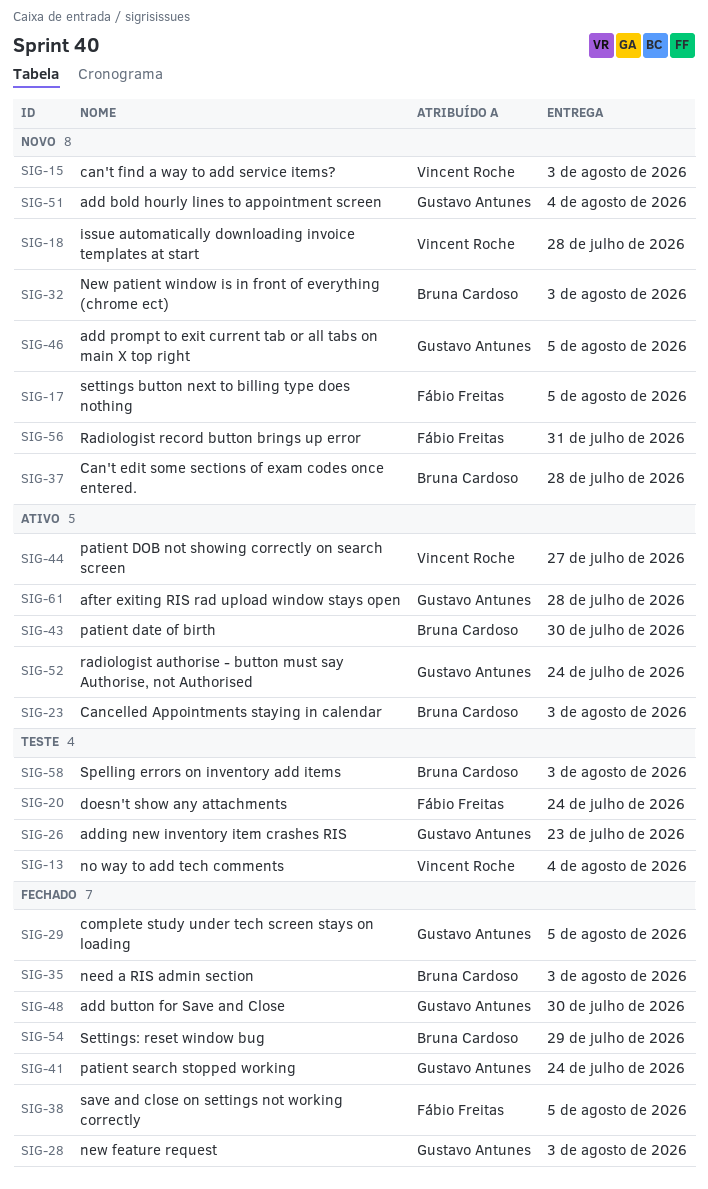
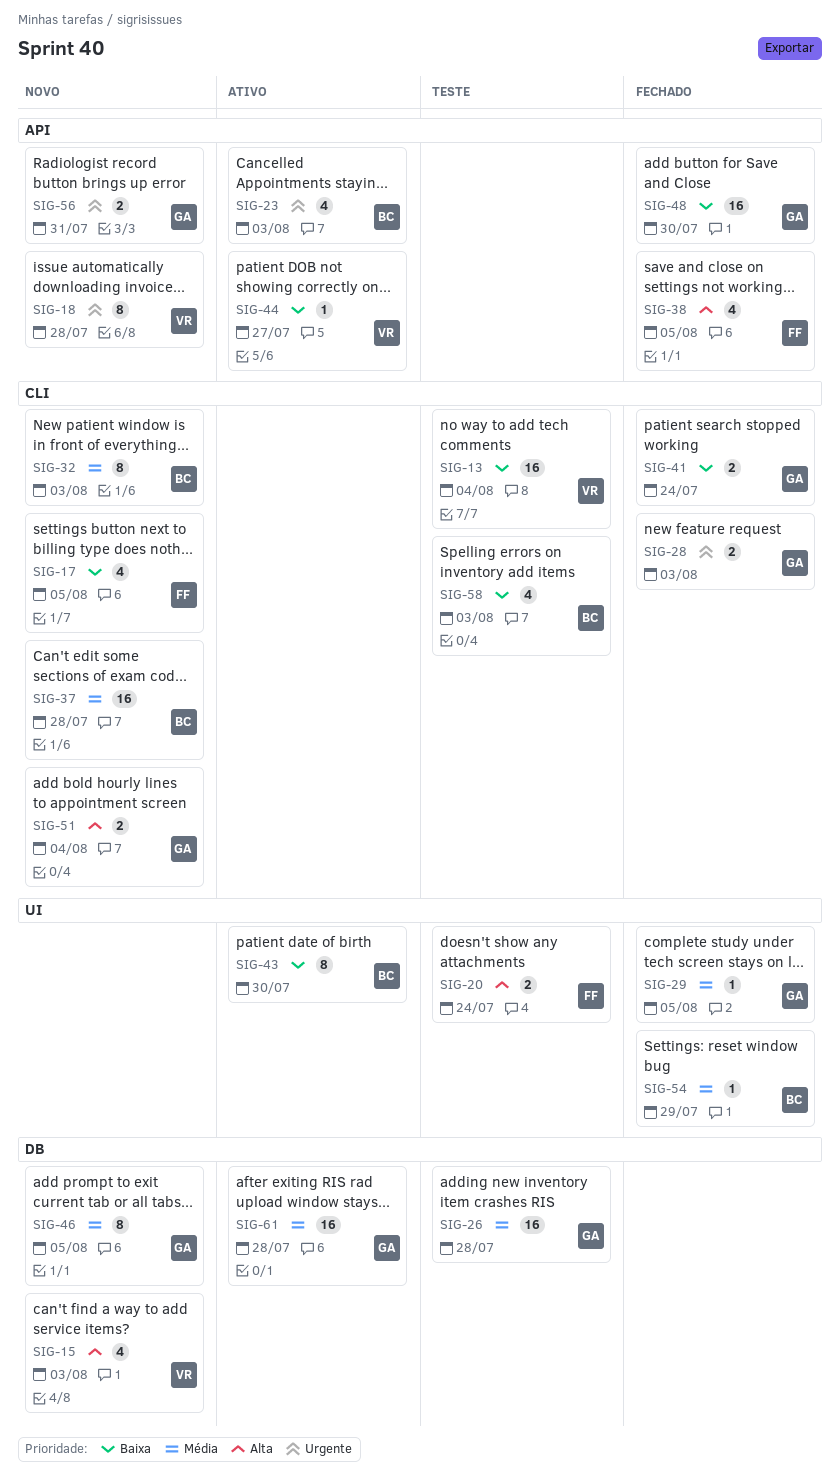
SIG-26, due: Jul 23 -> Jul 28
SIG-35: present -> none
SIG-52: present -> none
SIG-56, owner: Fábio Freitas -> Gustavo Antunes

